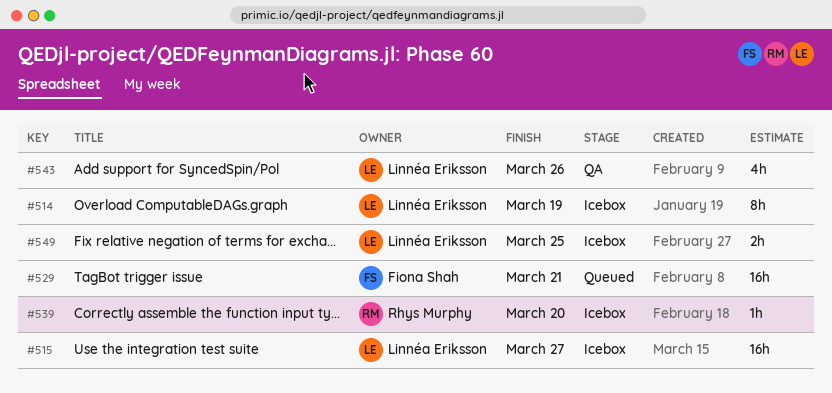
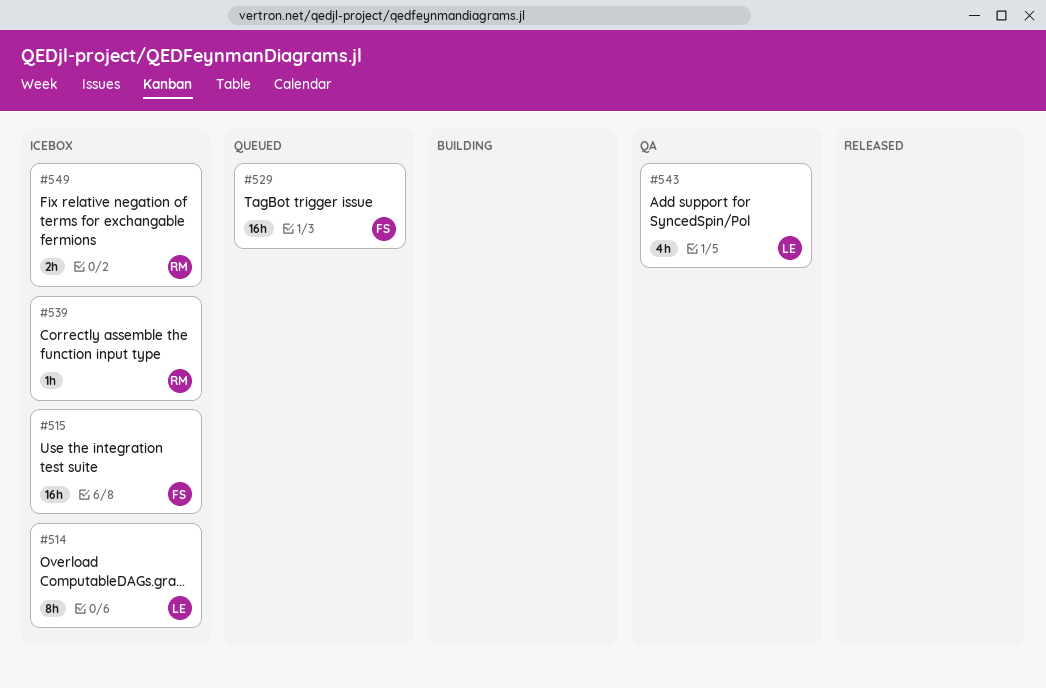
#515, owner: Linnéa Eriksson -> Fiona Shah
#549, owner: Linnéa Eriksson -> Rhys Murphy

